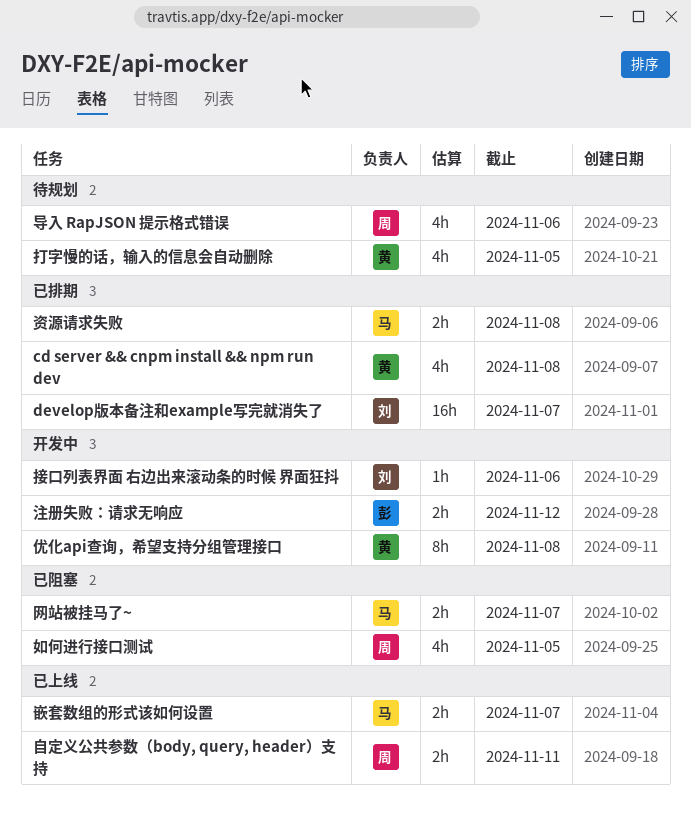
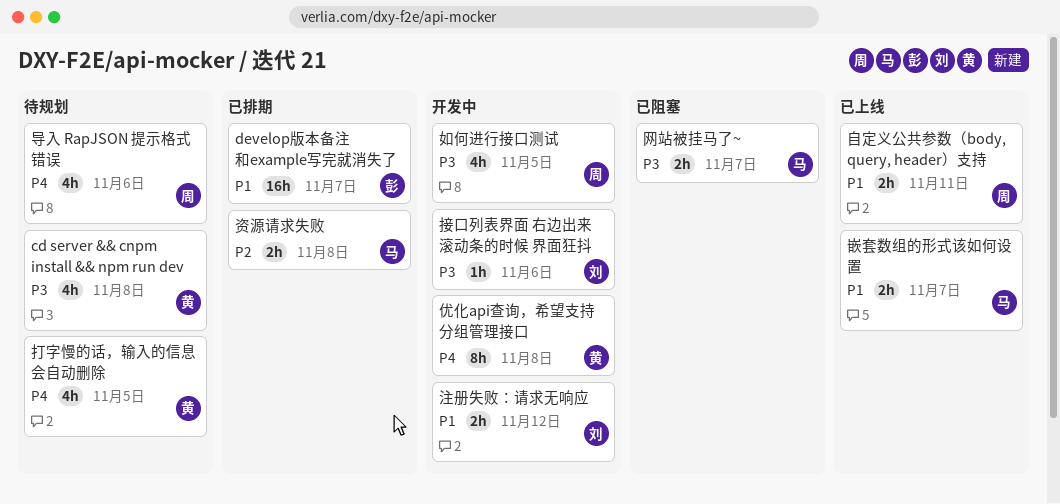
cd server && cnpm install && npm run dev, status: 已排期 -> 待规划
develop版本备注和example写完就消失了, owner: 刘 -> 彭
如何进行接口测试, status: 已阻塞 -> 开发中
注册失败：请求无响应, owner: 彭 -> 刘

